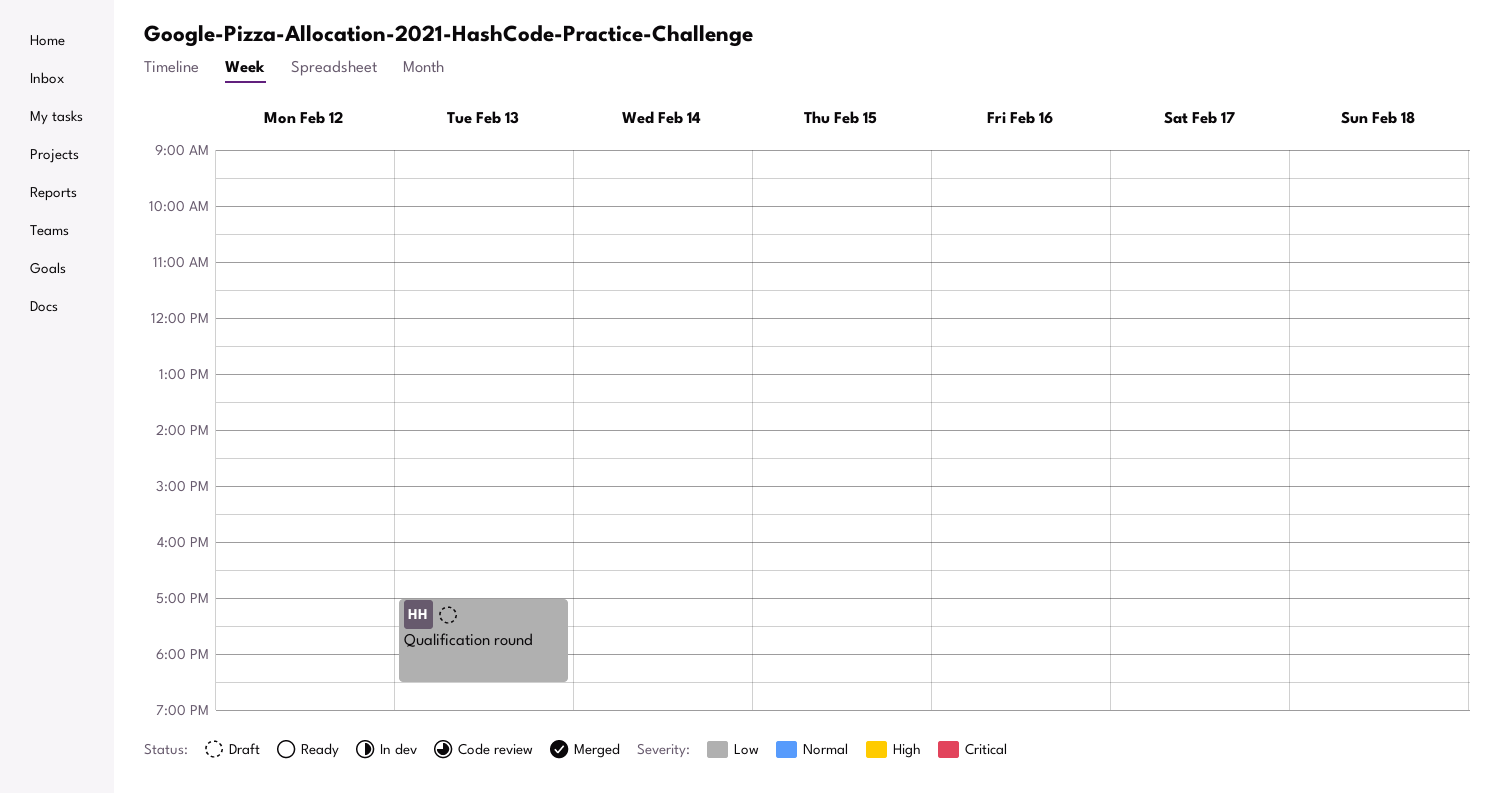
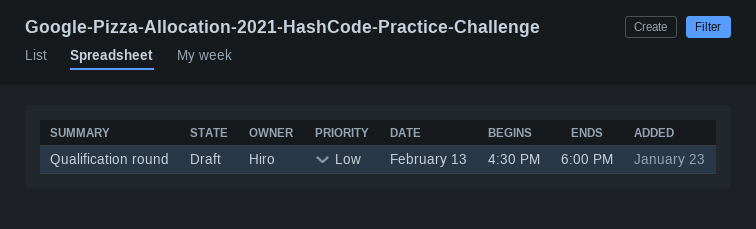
Qualification round, begins: 17:00 -> 16:30
Qualification round, ends: 18:30 -> 18:00

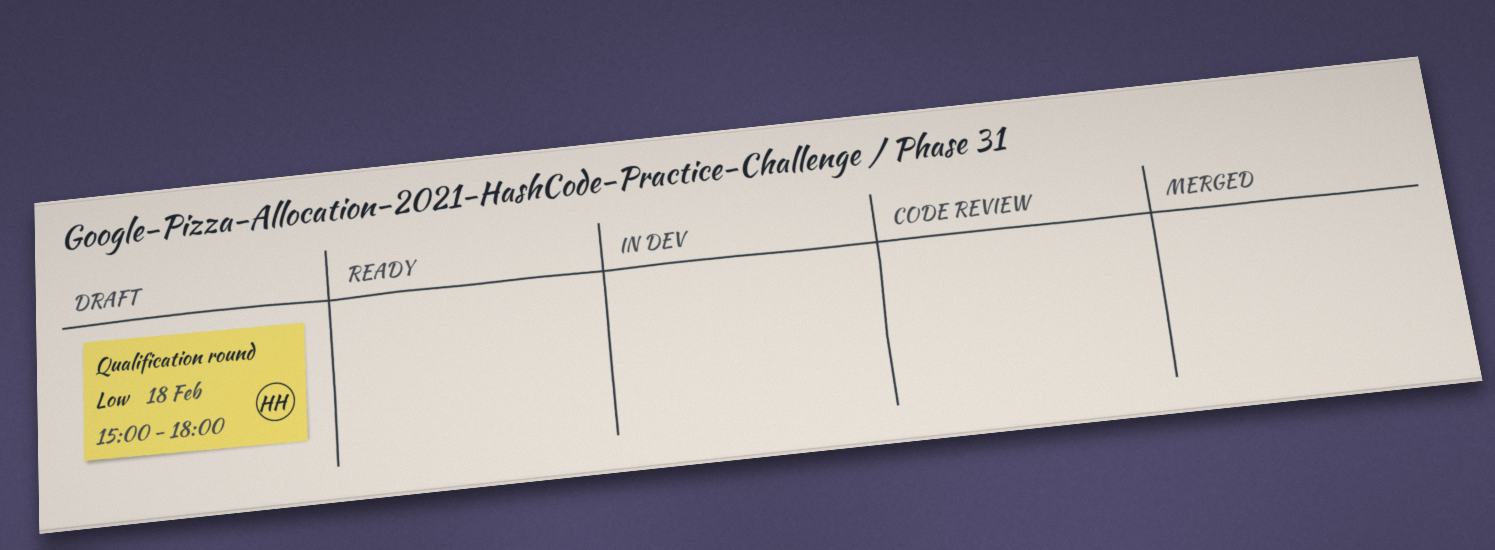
Qualification round, day: Feb 13 -> Feb 18
Qualification round, begins: 16:30 -> 15:00

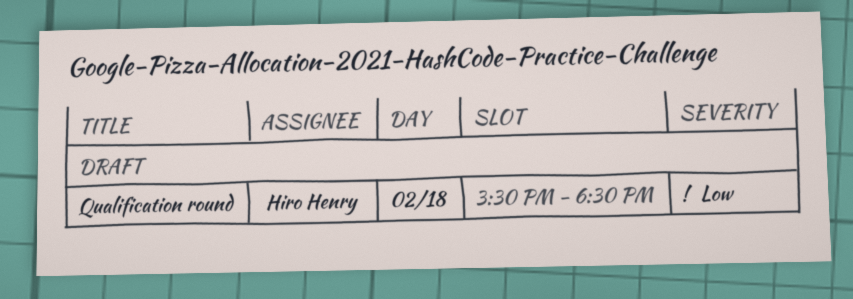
Qualification round, begins: 15:00 -> 15:30
Qualification round, ends: 18:00 -> 18:30

